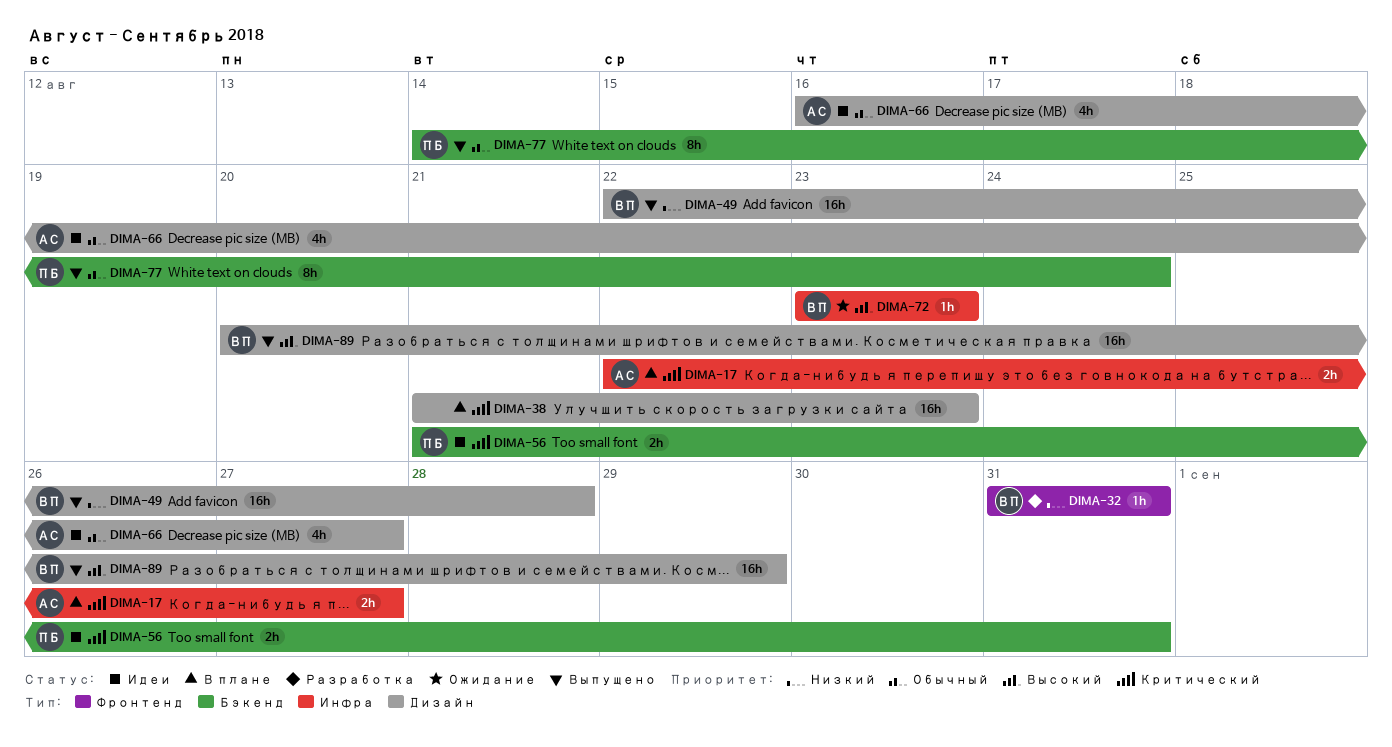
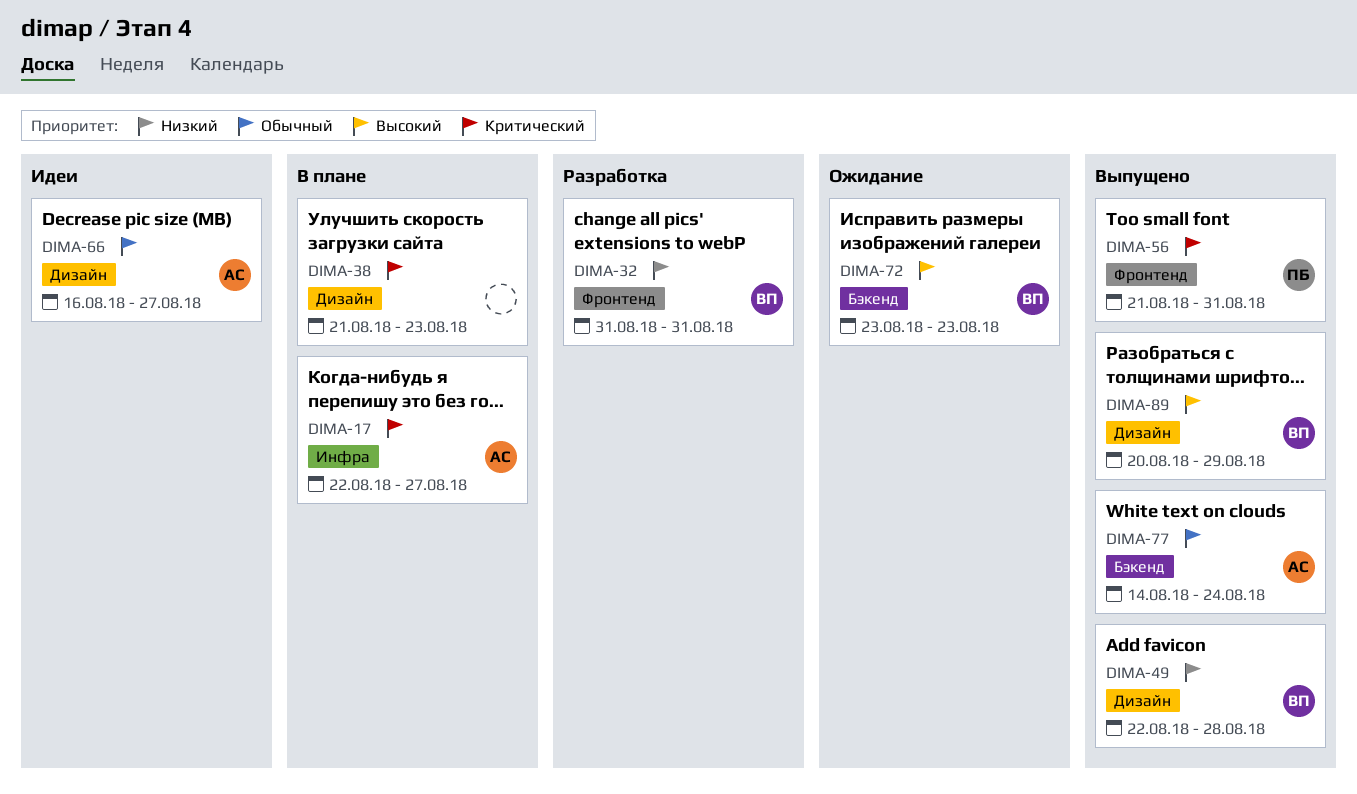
DIMA-56, status: Идеи -> Выпущено
DIMA-56, label: Бэкенд -> Фронтенд
DIMA-72, label: Инфра -> Бэкенд
DIMA-77, owner: ПБ -> АС

